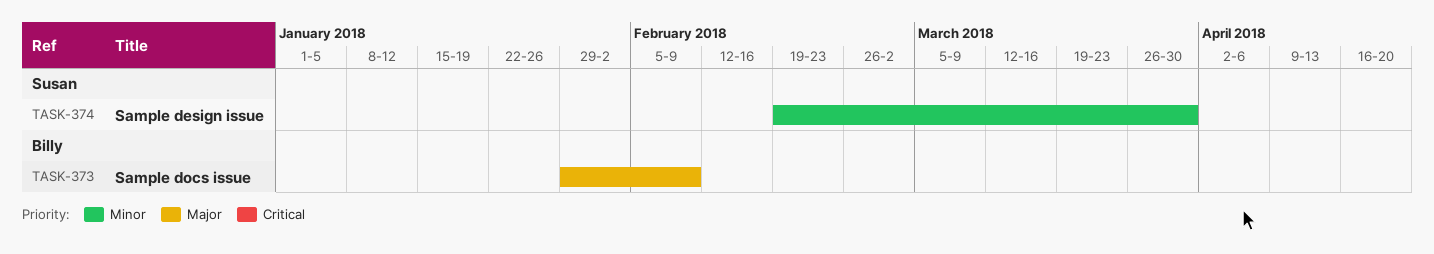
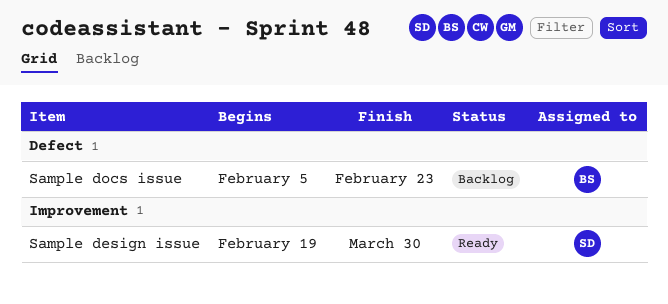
Sample docs issue, start: Jan 29 -> Feb 5
Sample docs issue, due: Feb 9 -> Feb 23

